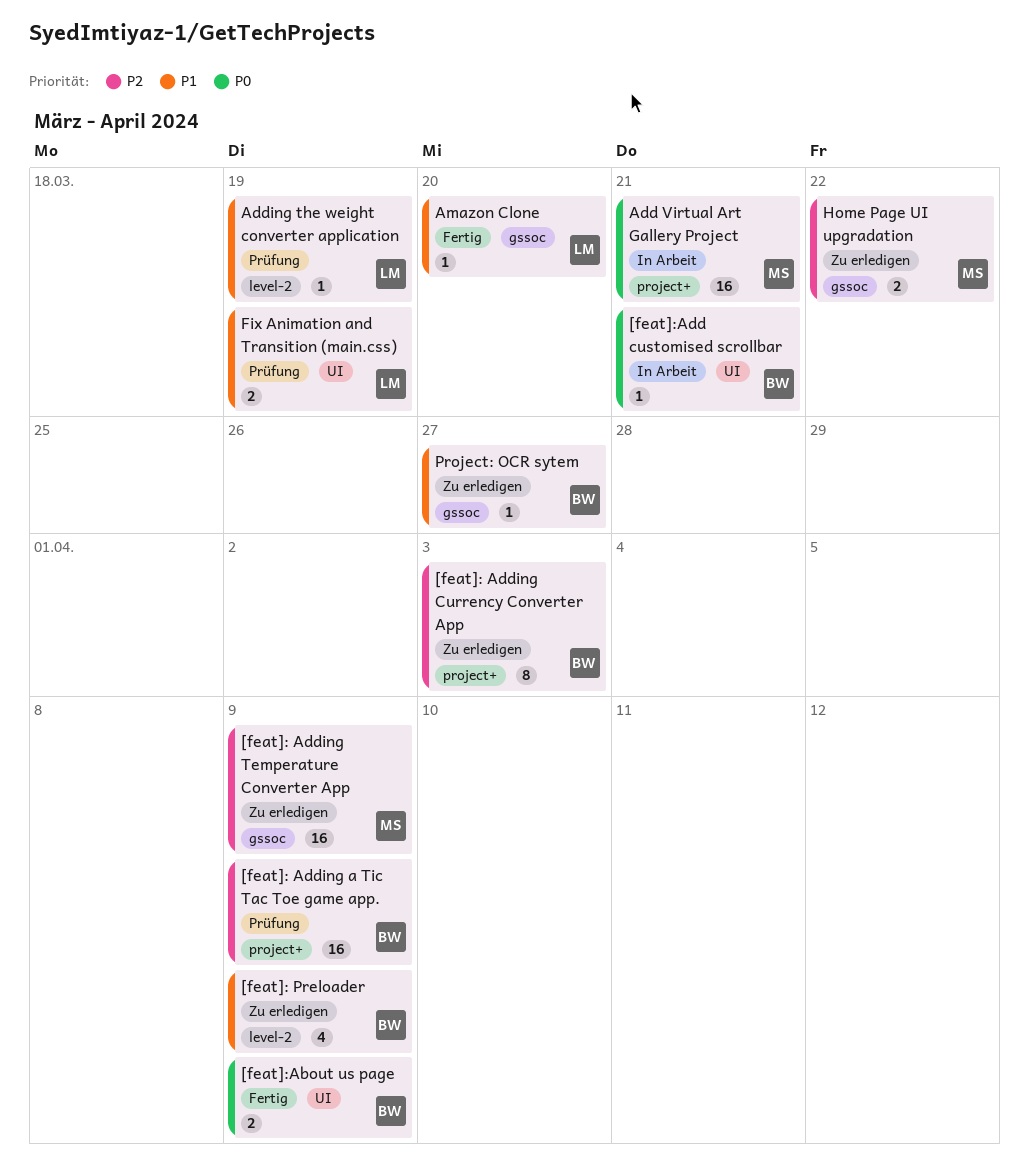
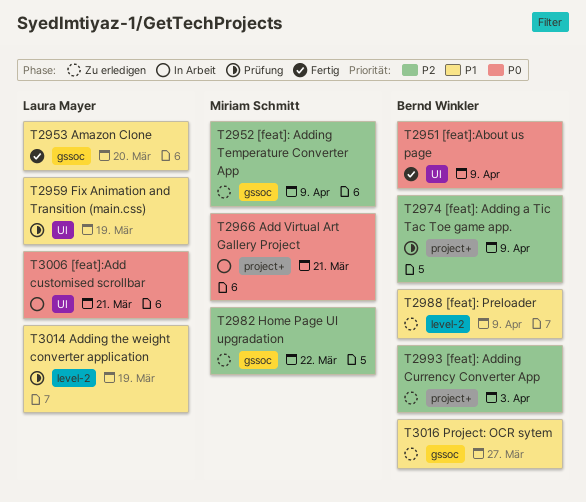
[feat]:Add customised scrollbar, owner: Bernd Winkler -> Laura Mayer

